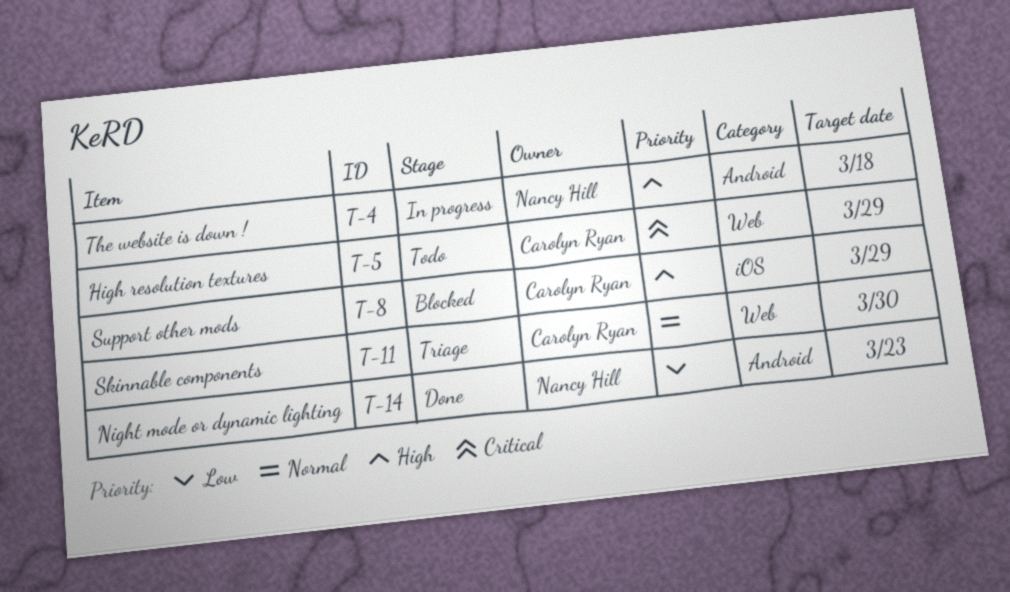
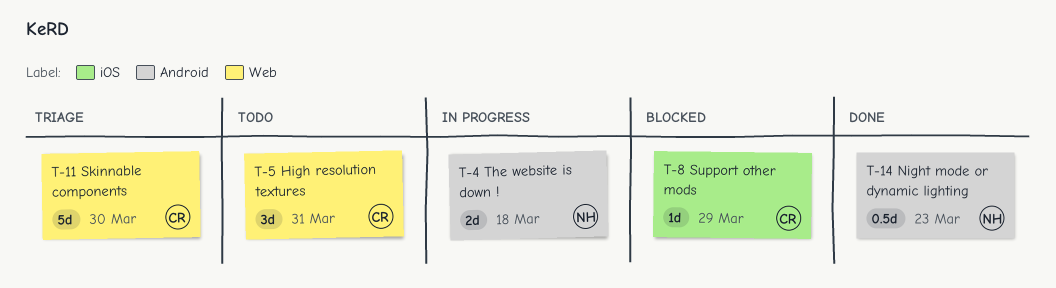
T-5, due: Mar 29 -> Mar 31

